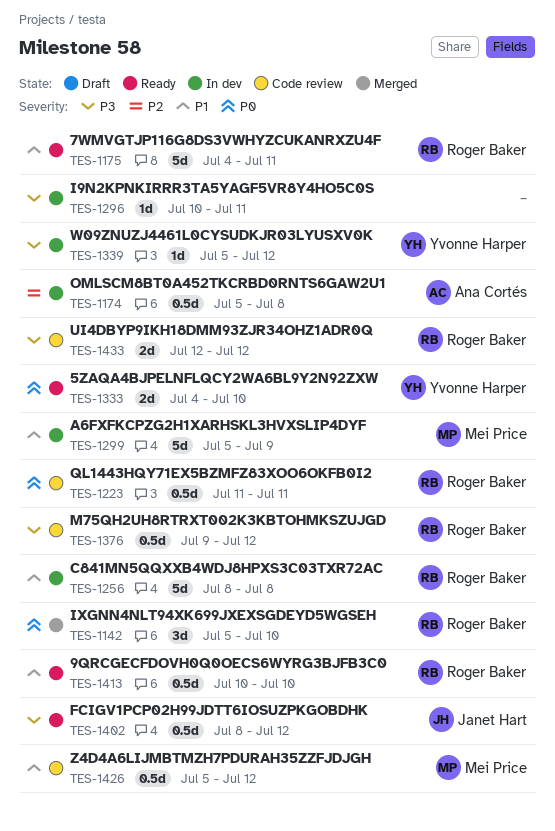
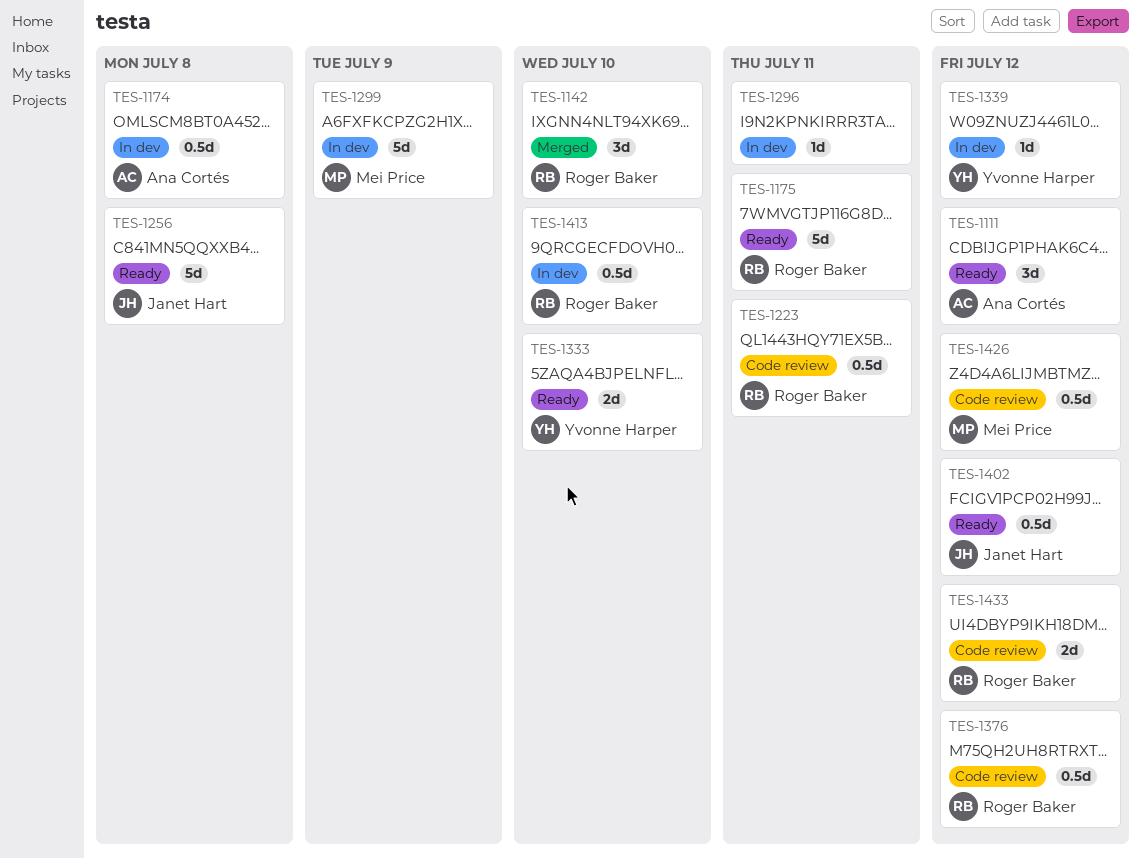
TES-1111: none -> present
TES-1256, status: In dev -> Ready
TES-1256, owner: Roger Baker -> Janet Hart
TES-1413, status: Ready -> In dev

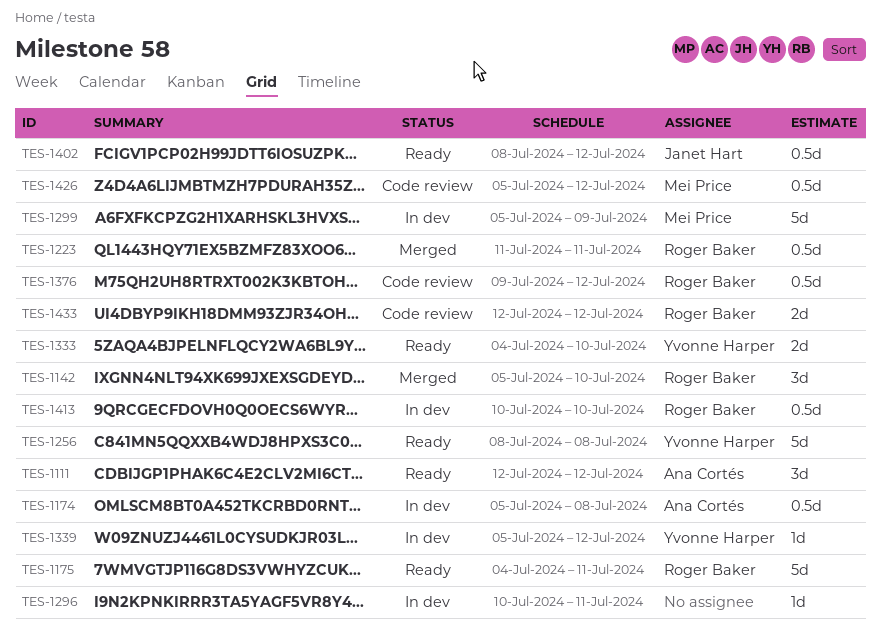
TES-1223, status: Code review -> Merged
TES-1256, owner: Janet Hart -> Yvonne Harper

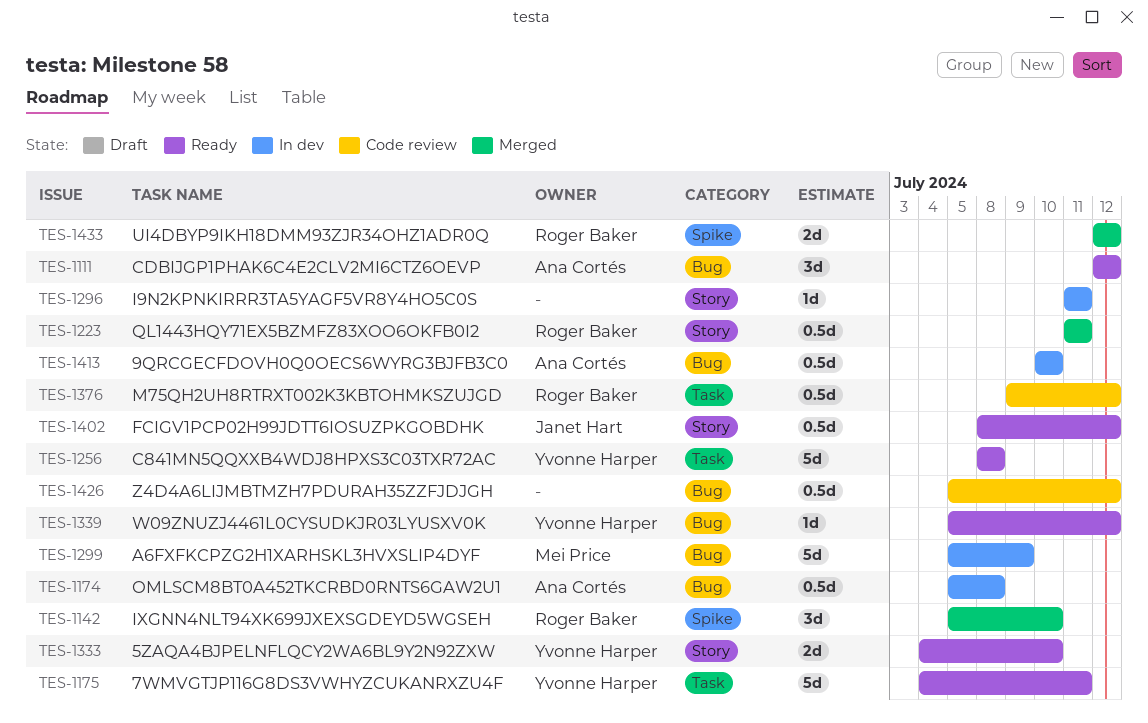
TES-1175, owner: Roger Baker -> Yvonne Harper
TES-1296, start: Jul 10 -> Jul 11
TES-1339, status: In dev -> Ready
TES-1413, owner: Roger Baker -> Ana Cortés
TES-1426, owner: Mei Price -> none
TES-1433, status: Code review -> Merged

